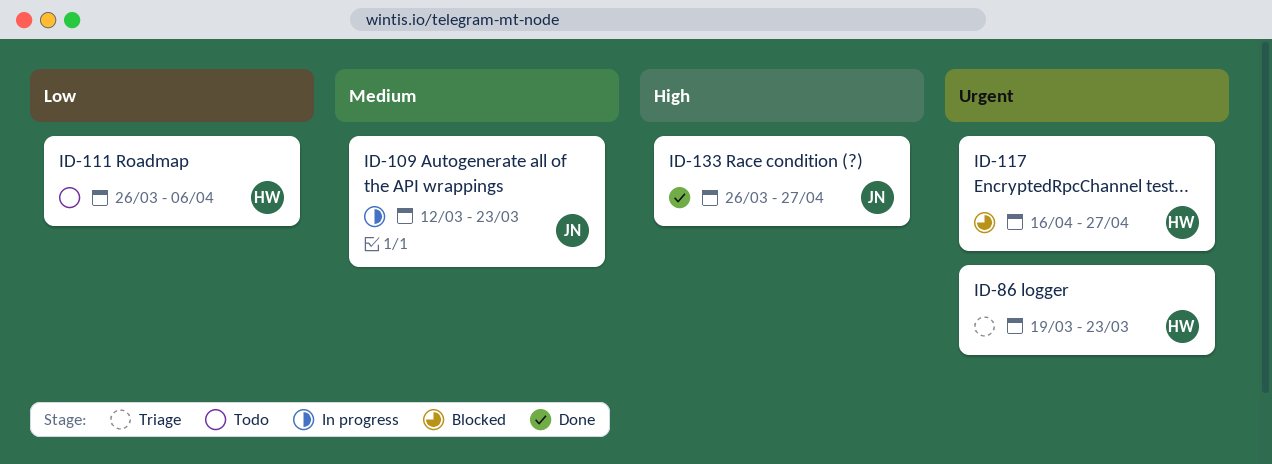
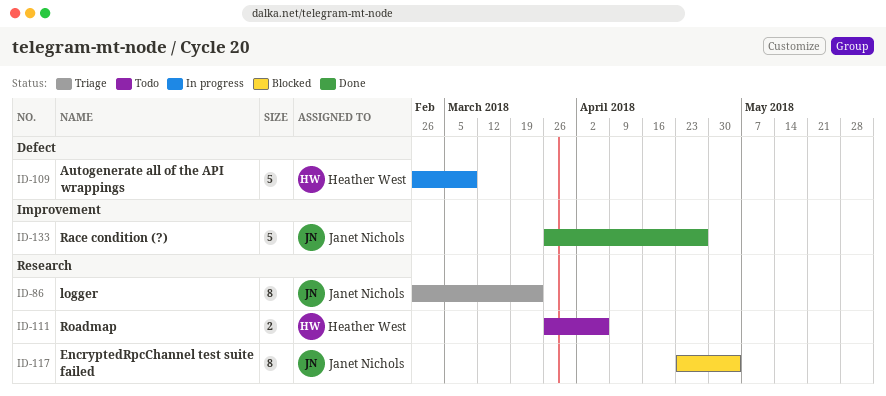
ID-86, owner: Heather West -> Janet Nichols
ID-86, start: Mar 19 -> Feb 26
ID-109, owner: Janet Nichols -> Heather West
ID-109, start: Mar 12 -> Feb 26
ID-109, due: Mar 23 -> Mar 9
ID-117, owner: Heather West -> Janet Nichols
ID-117, start: Apr 16 -> Apr 23
ID-117, due: Apr 27 -> May 4

